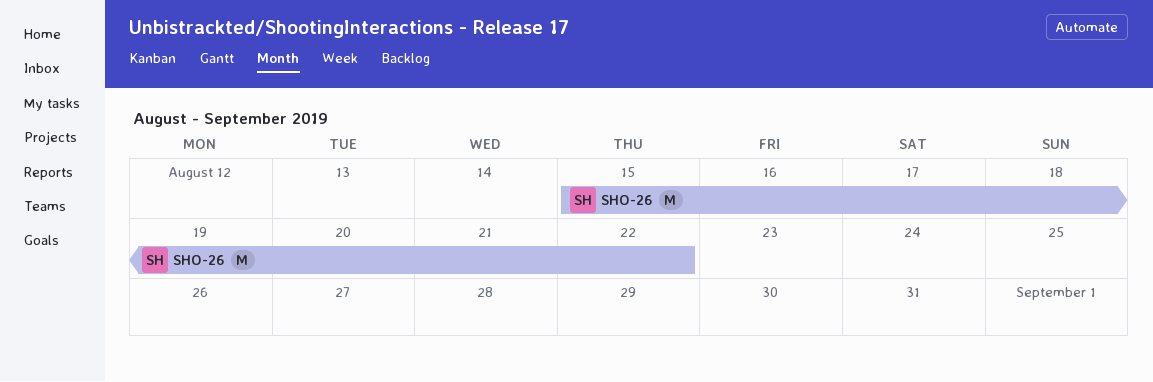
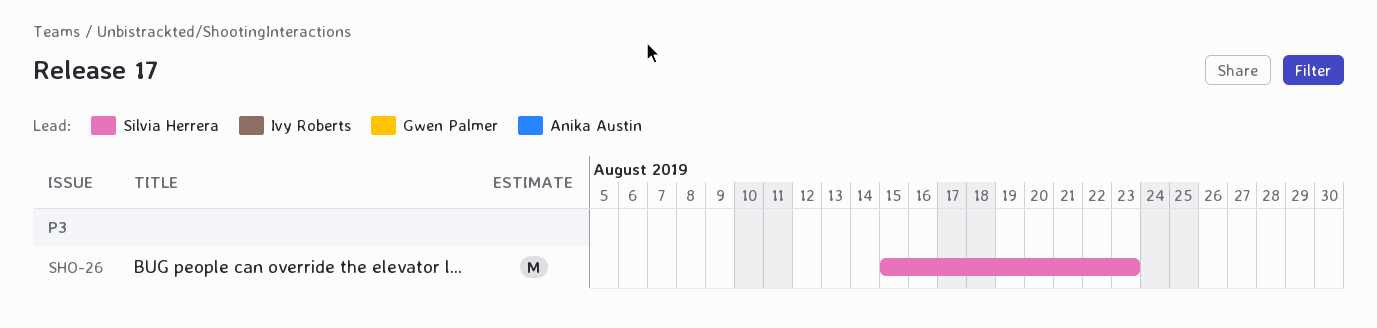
SHO-26, due: Aug 22 -> Aug 23

